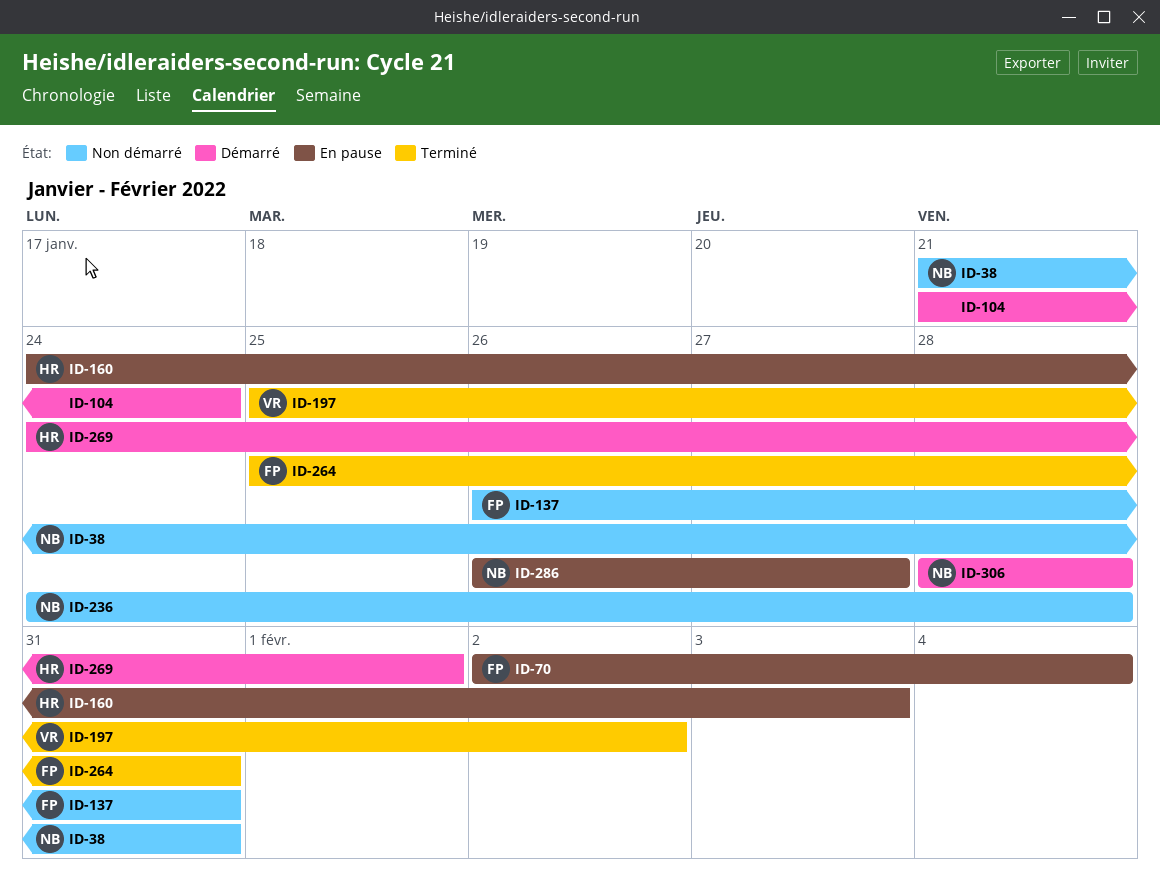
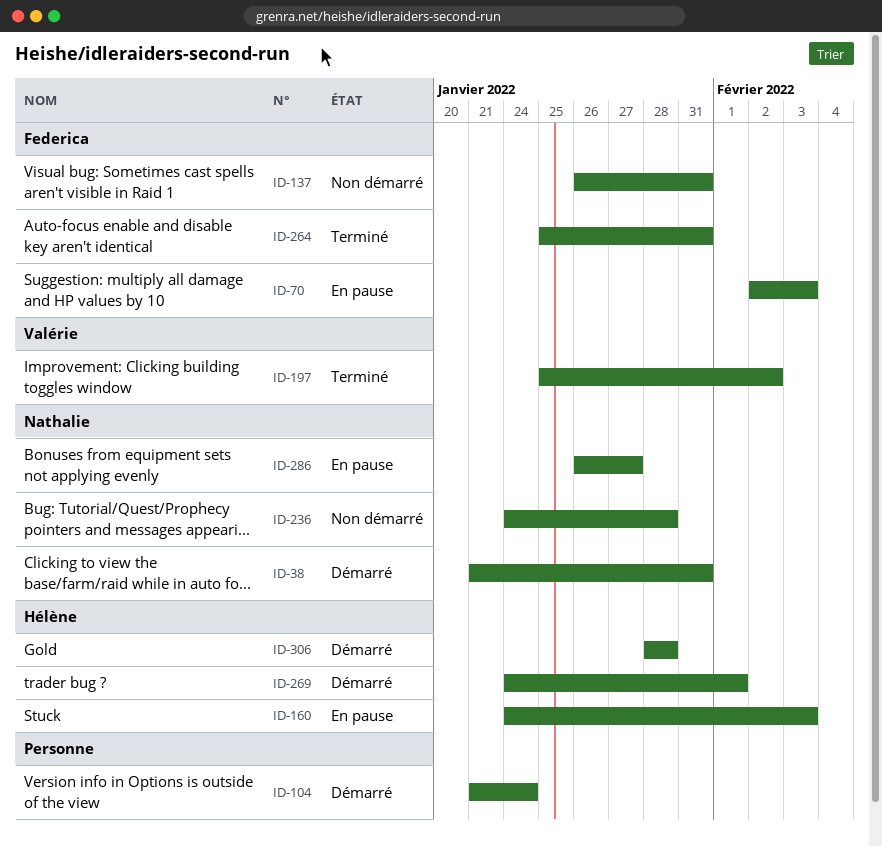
ID-38, status: Non démarré -> Démarré
ID-70, due: Feb 4 -> Feb 3
ID-306, owner: Nathalie -> Hélène

